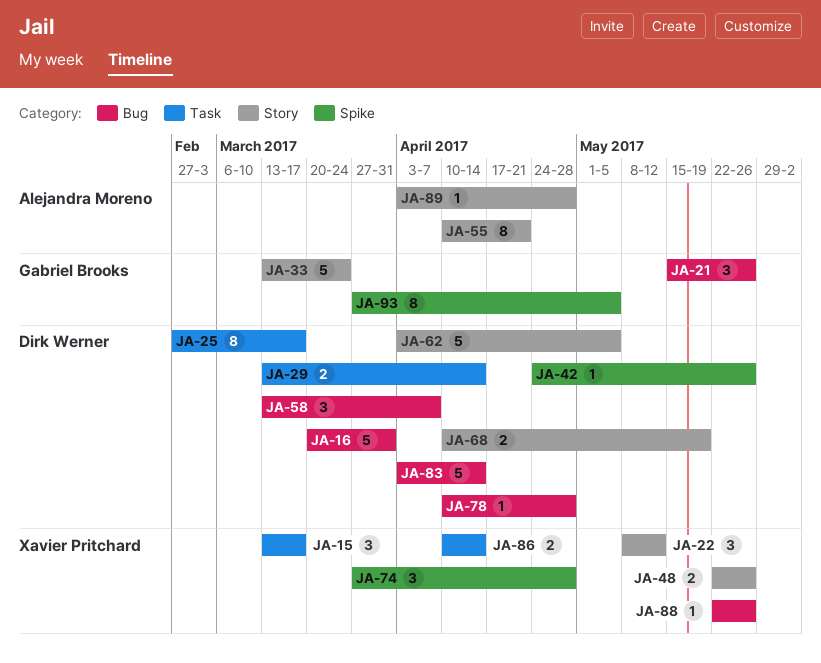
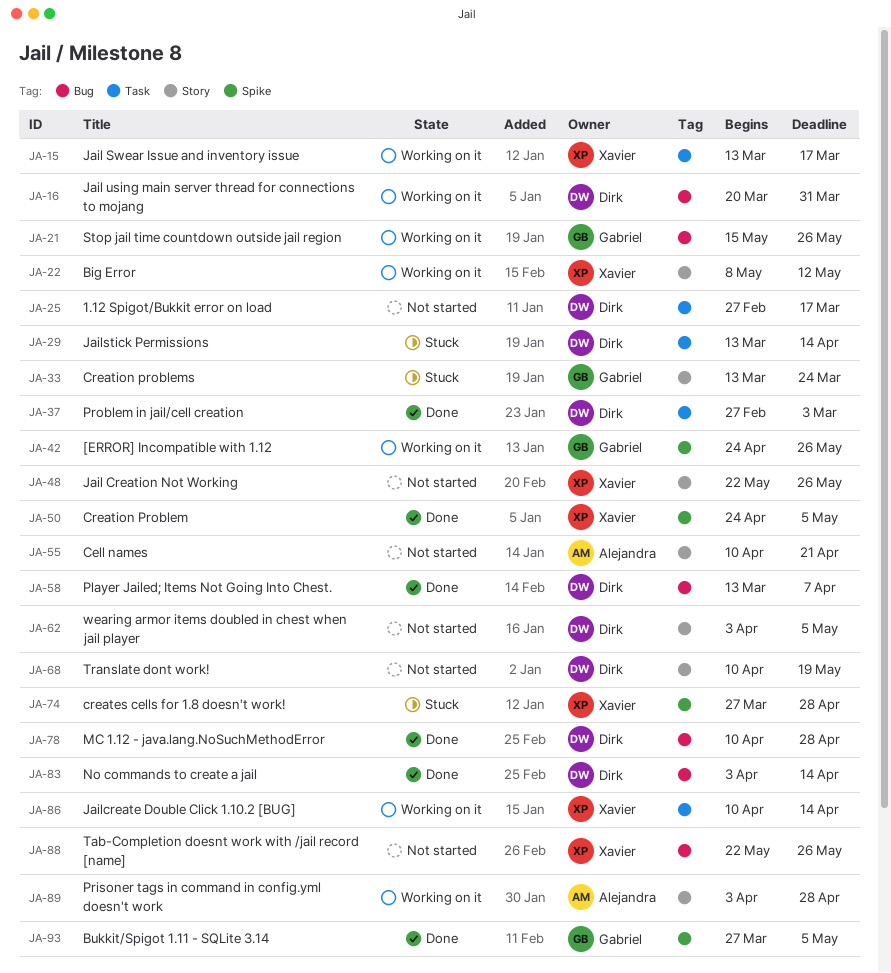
JA-37: none -> present
JA-42, owner: Dirk Werner -> Gabriel Brooks
JA-50: none -> present

